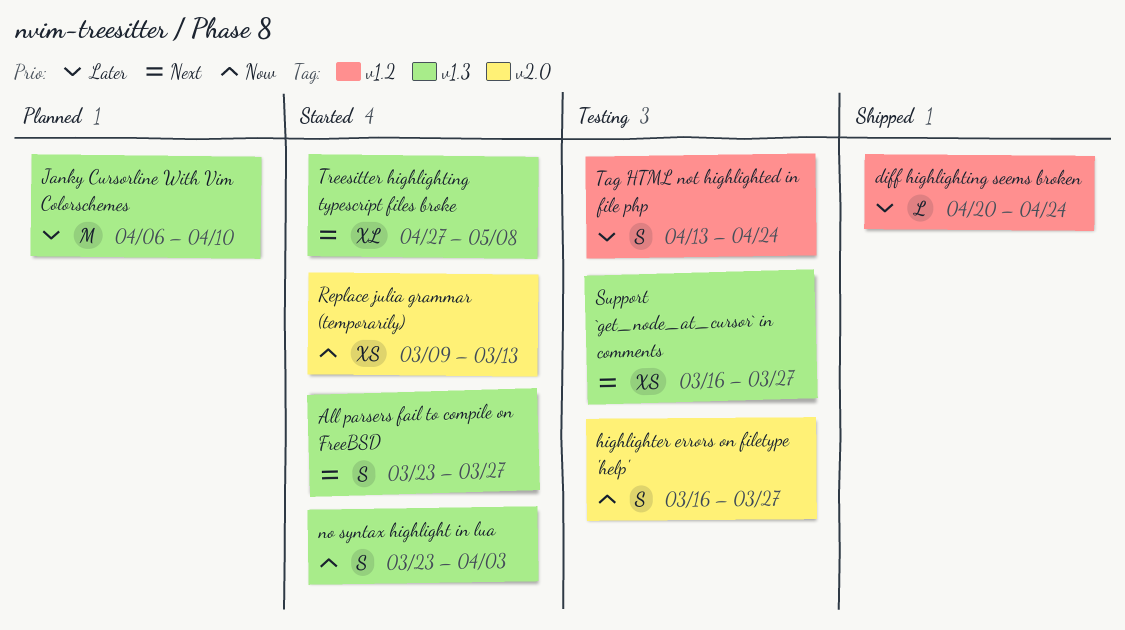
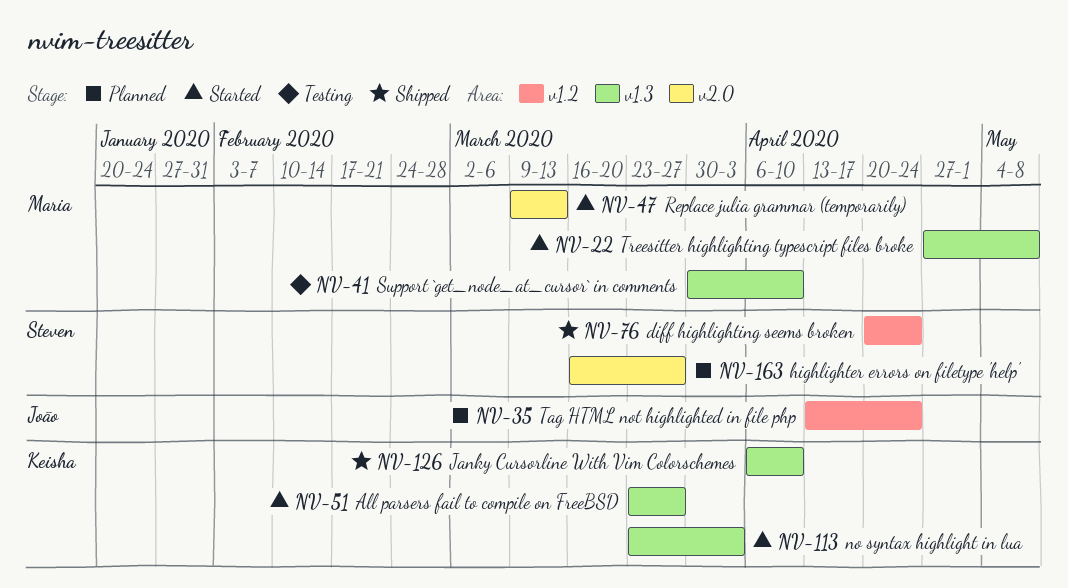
highlighter errors on filetype 'help', status: Testing -> Planned
Janky Cursorline With Vim Colorschemes, status: Planned -> Shipped
Support `get_node_at_cursor` in comments, start: Mar 16 -> Mar 30
Support `get_node_at_cursor` in comments, due: Mar 27 -> Apr 10
Tag HTML not highlighted in file php, status: Testing -> Planned

